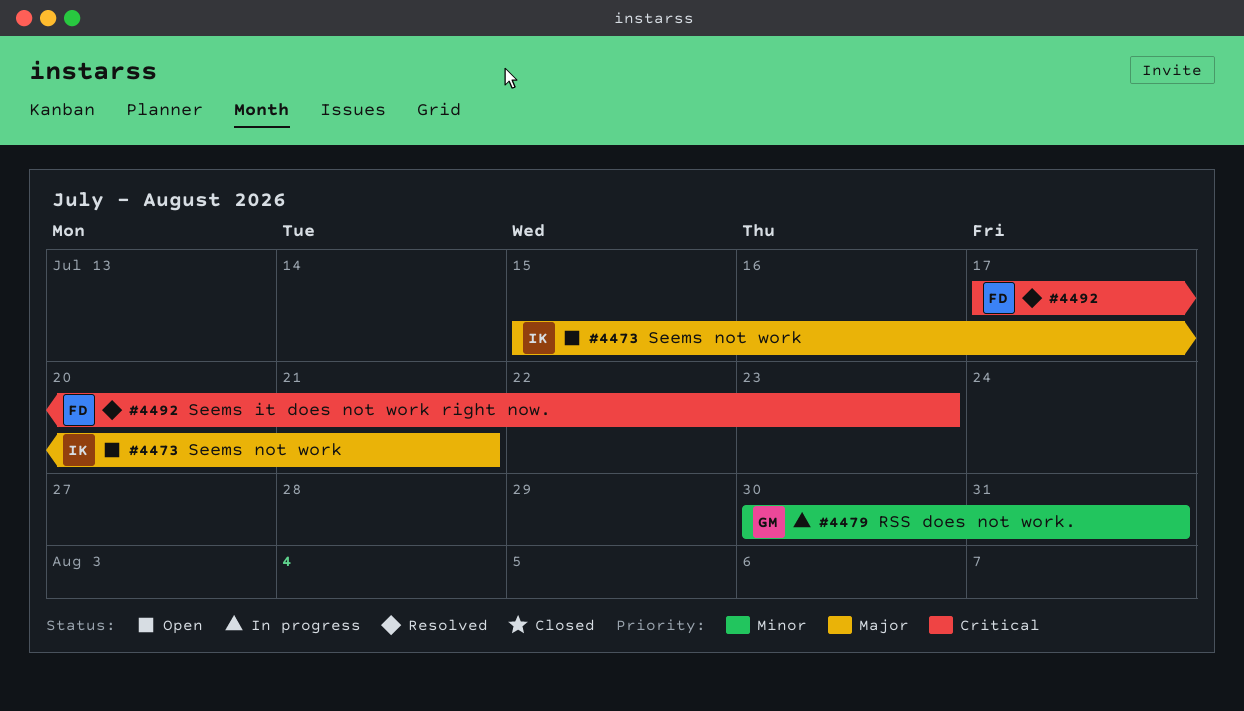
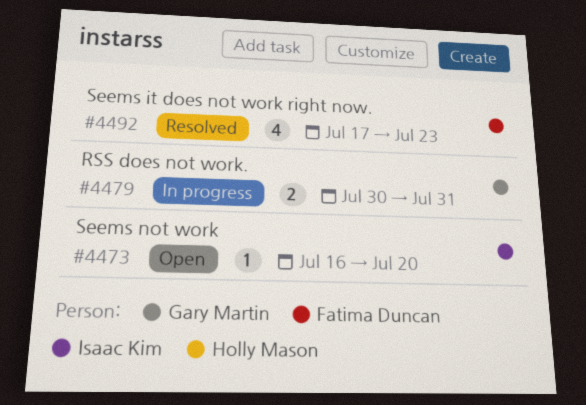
#4473, start: Jul 15 -> Jul 16
#4473, due: Jul 21 -> Jul 20

